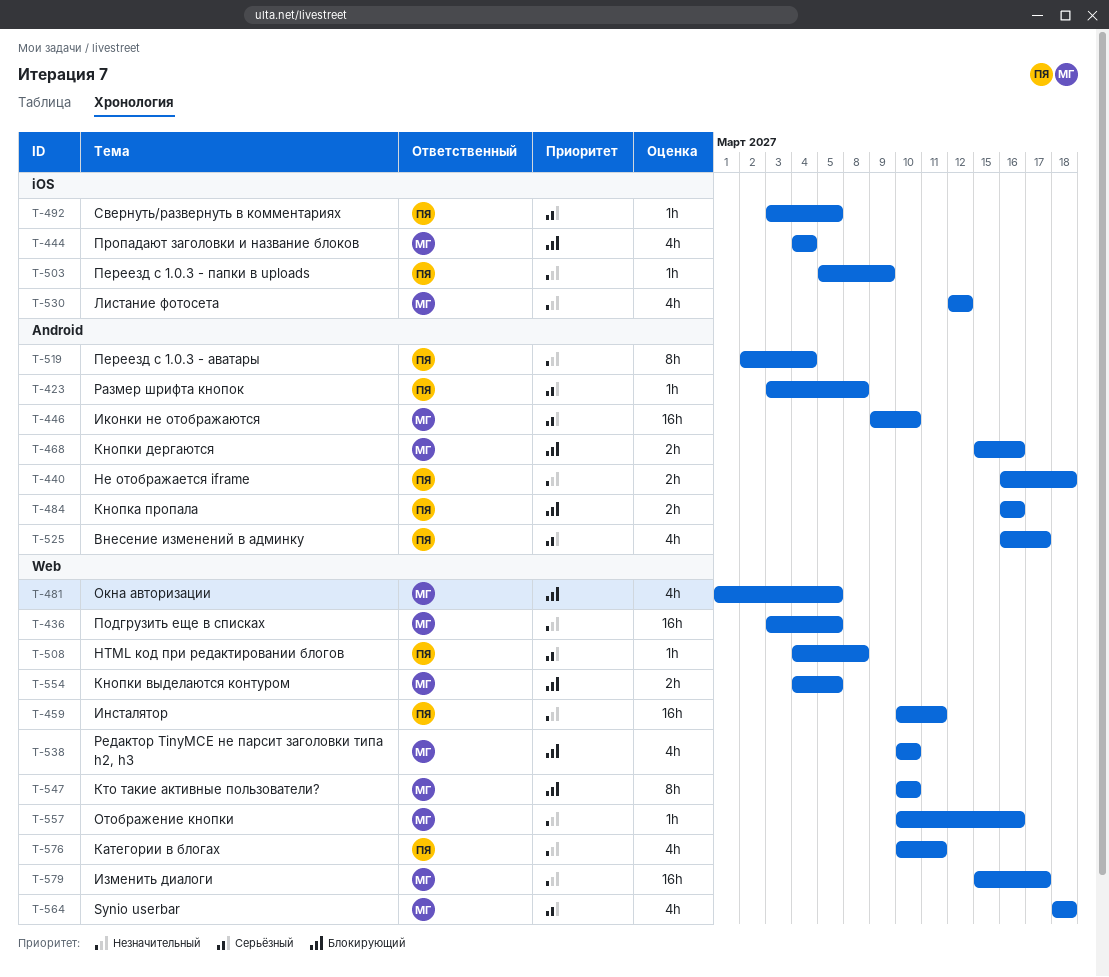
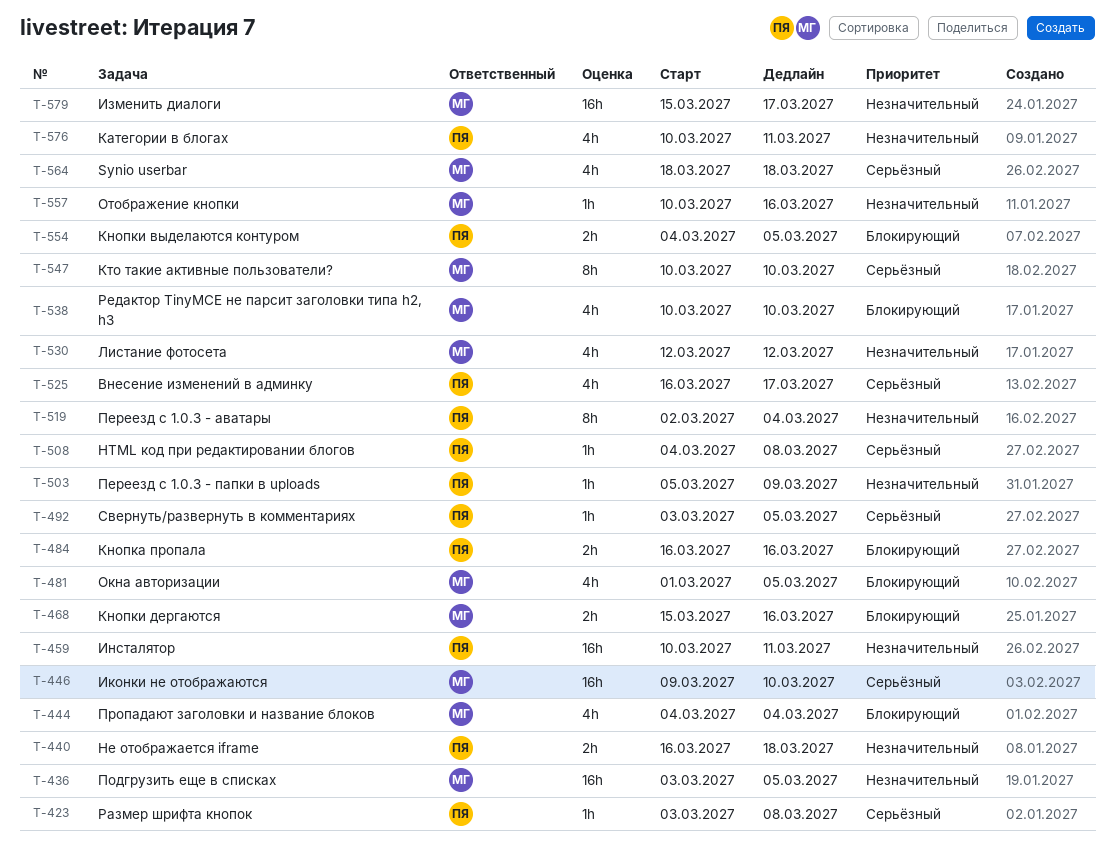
T-547, priority: Блокирующий -> Серьёзный
T-554, owner: МГ -> ПЯ

